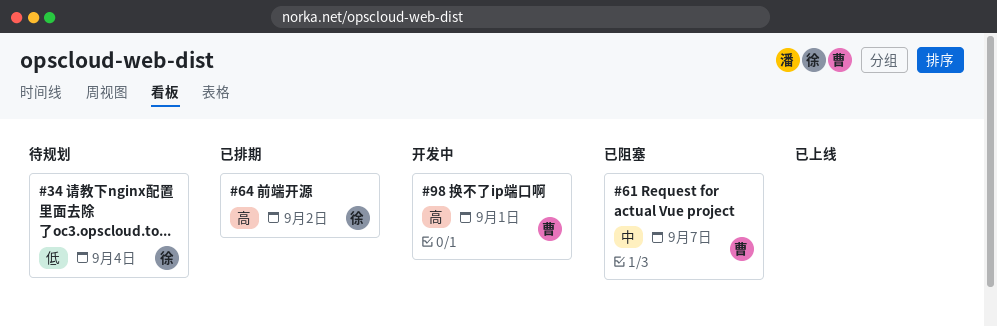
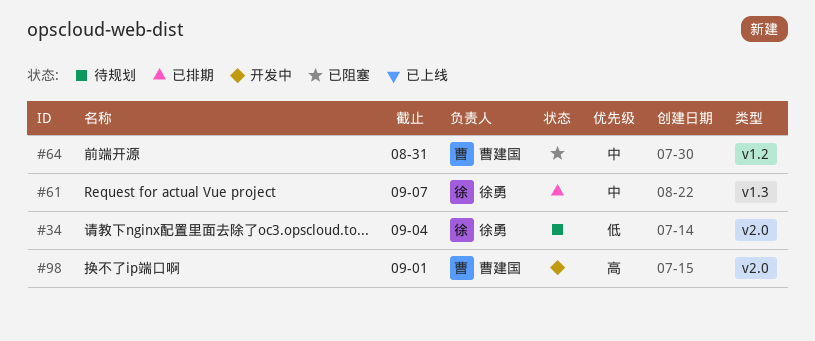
#61, status: 已阻塞 -> 已排期
#61, owner: 曹建国 -> 徐勇
#64, status: 已排期 -> 已阻塞
#64, owner: 徐勇 -> 曹建国
#64, priority: 高 -> 中
#64, due: Sep 2 -> Aug 31

